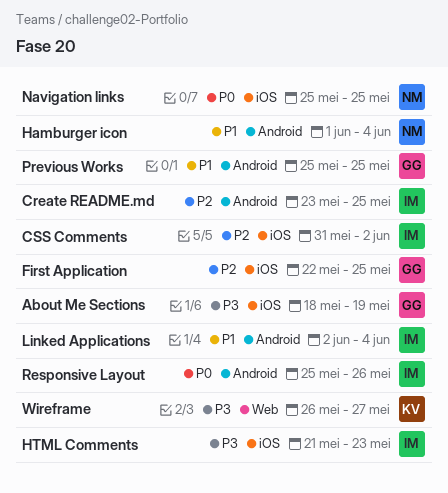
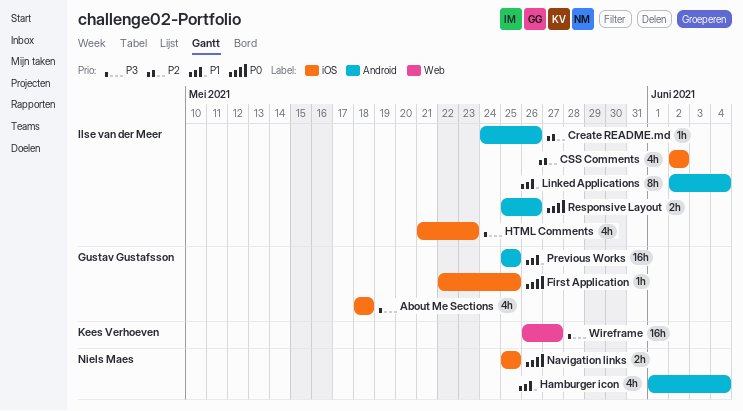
About Me Sections, due: May 19 -> May 18
Create README.md, start: May 23 -> May 24
Create README.md, due: May 25 -> May 26
CSS Comments, start: May 31 -> Jun 2
First Application, priority: P2 -> P0

